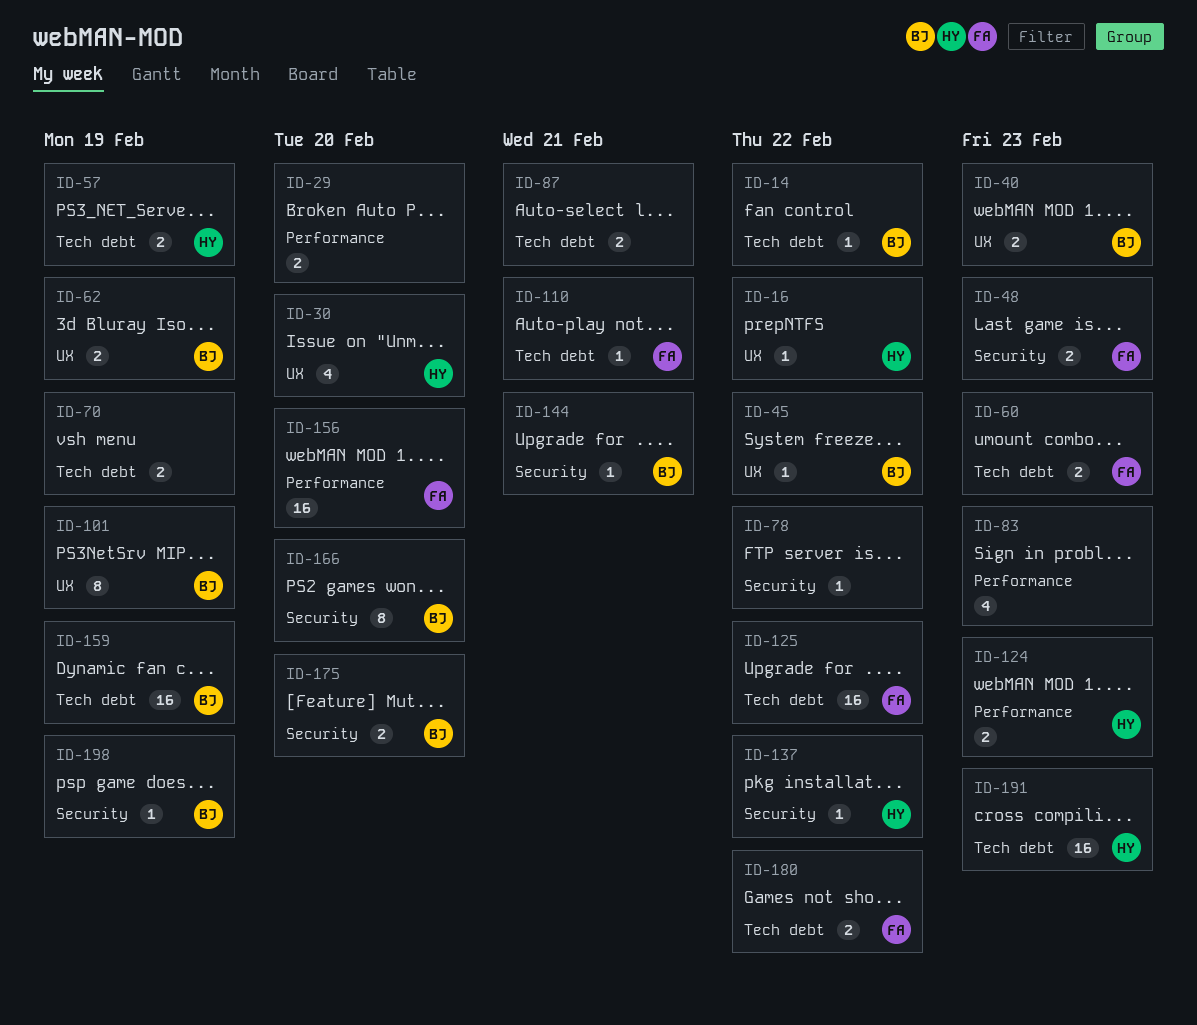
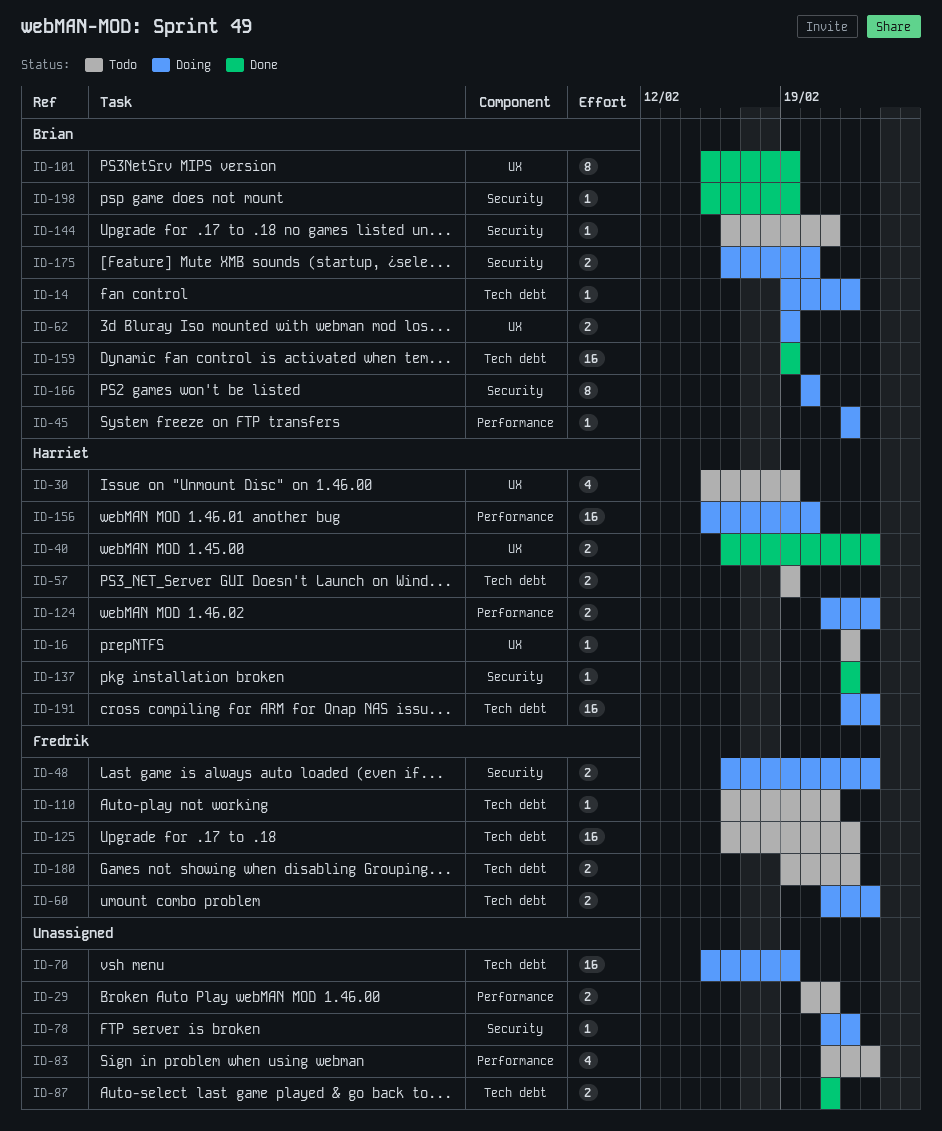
ID-29, due: Feb 20 -> Feb 21
ID-30, due: Feb 20 -> Feb 19
ID-40, owner: Brian -> Harriet
ID-45, label: UX -> Performance
ID-70, estimate: 2 -> 16
ID-156, owner: Fredrik -> Harriet

